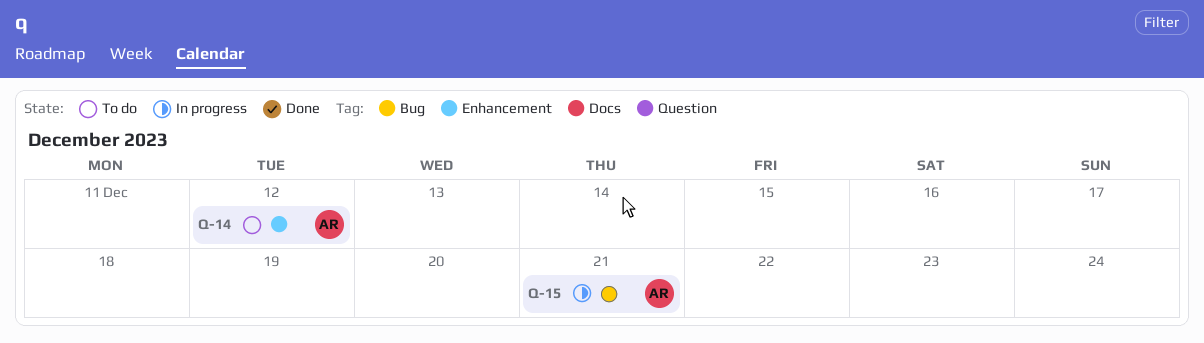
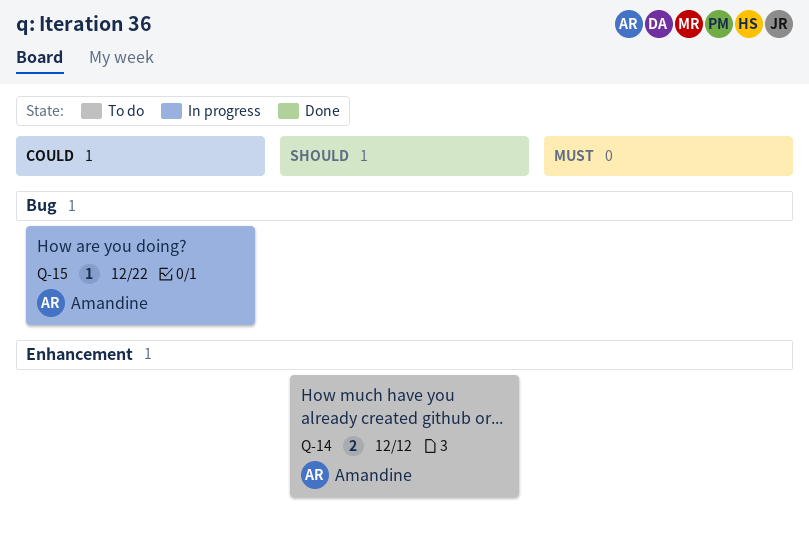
Q-15, due: Dec 21 -> Dec 22

